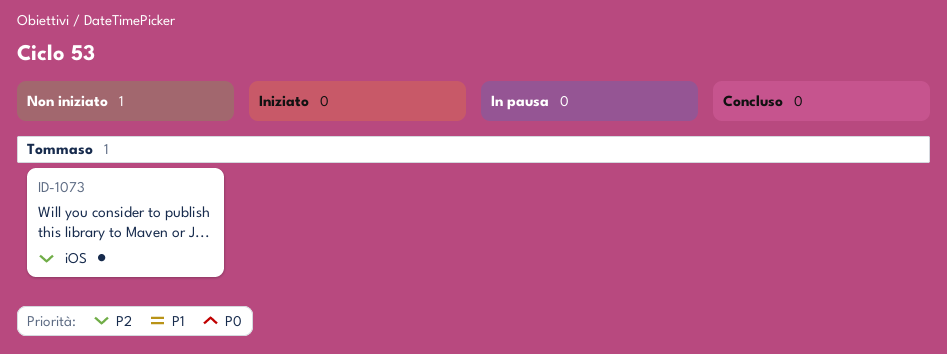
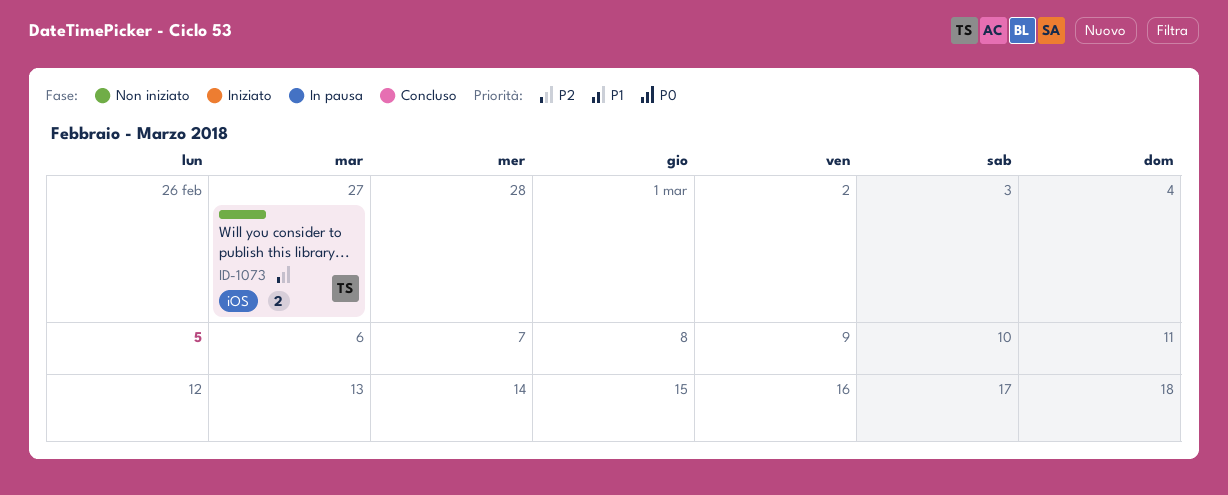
ID-1073, estimate: 1 -> 2

